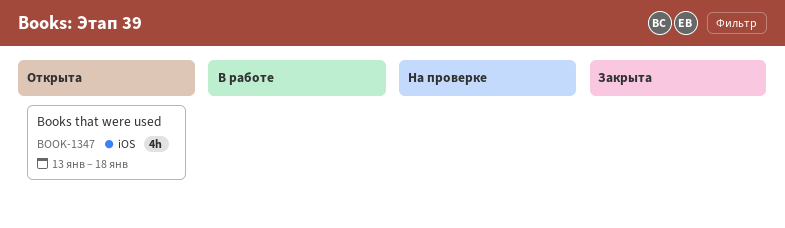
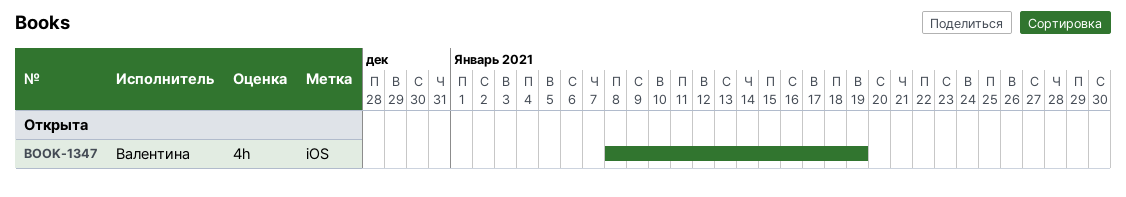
BOOK-1347, start: Jan 13 -> Jan 8
BOOK-1347, due: Jan 18 -> Jan 19

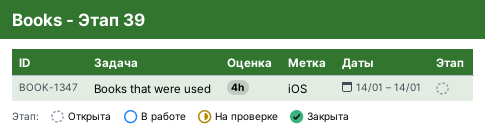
BOOK-1347, start: Jan 8 -> Jan 14
BOOK-1347, due: Jan 19 -> Jan 14

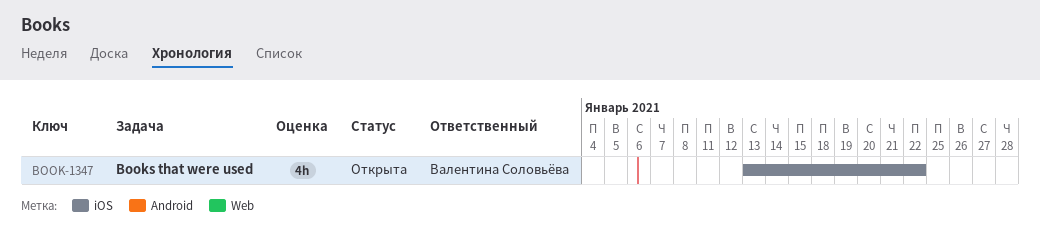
BOOK-1347, start: Jan 14 -> Jan 13
BOOK-1347, due: Jan 14 -> Jan 22

